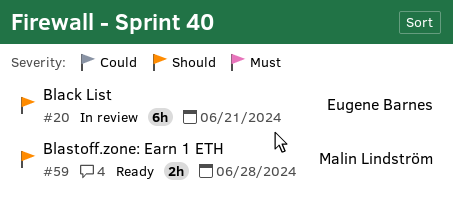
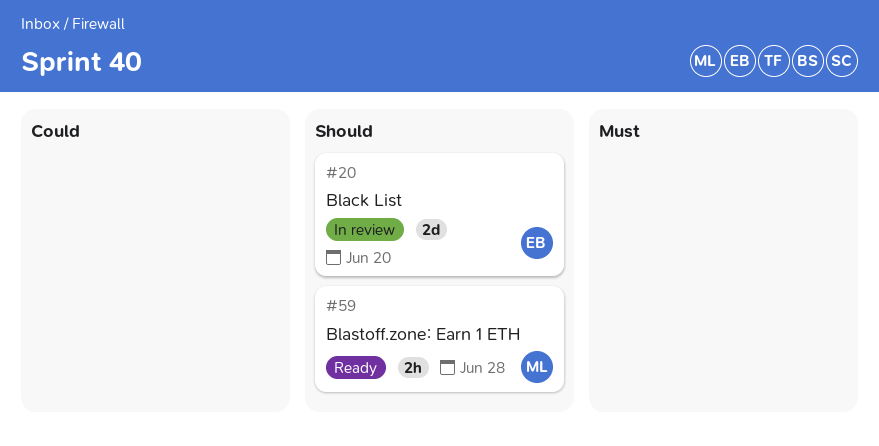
#20, estimate: 6h -> 2d
#20, due: Jun 21 -> Jun 20

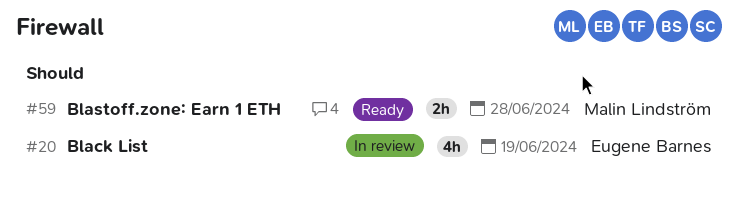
#20, estimate: 2d -> 4h
#20, due: Jun 20 -> Jun 19

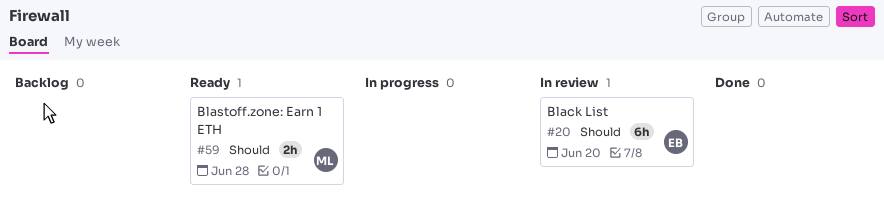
#20, estimate: 4h -> 6h
#20, due: Jun 19 -> Jun 20

